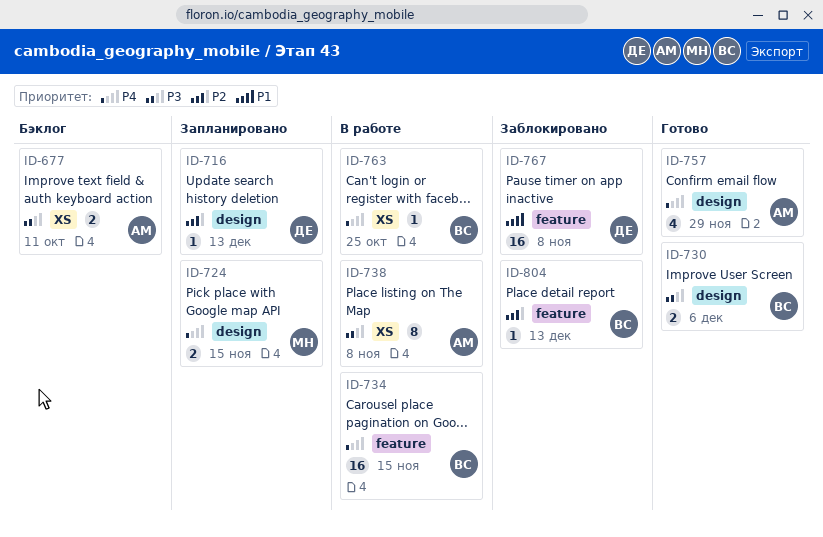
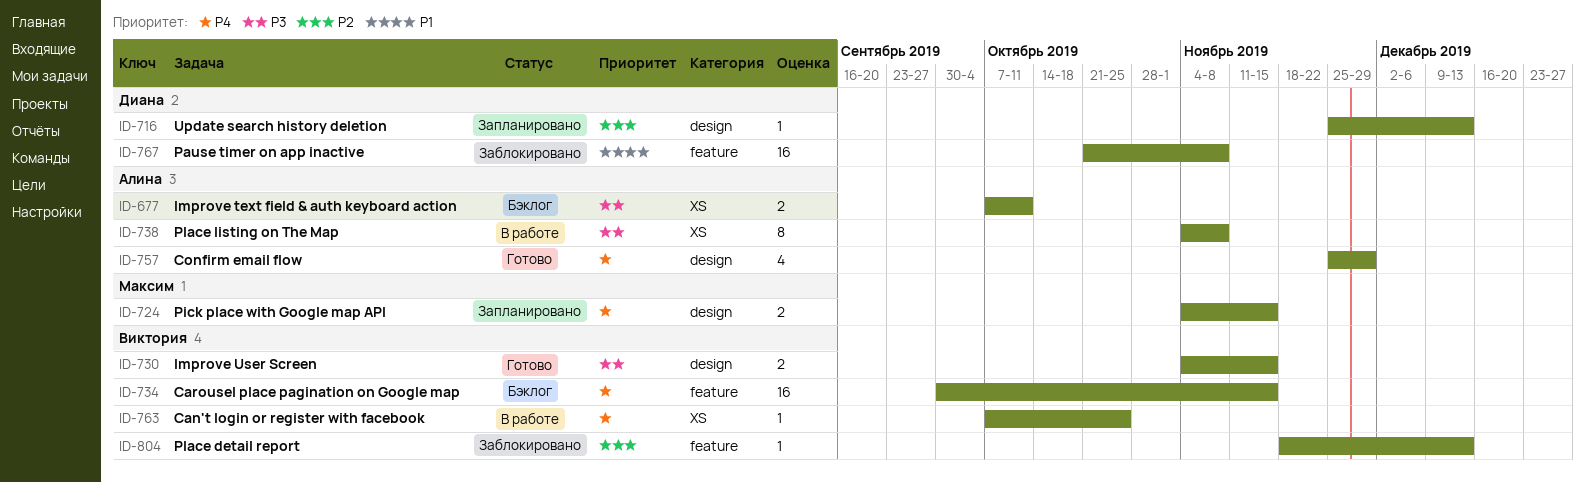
ID-730, due: Dec 6 -> Nov 15
ID-734, status: В работе -> Бэклог

